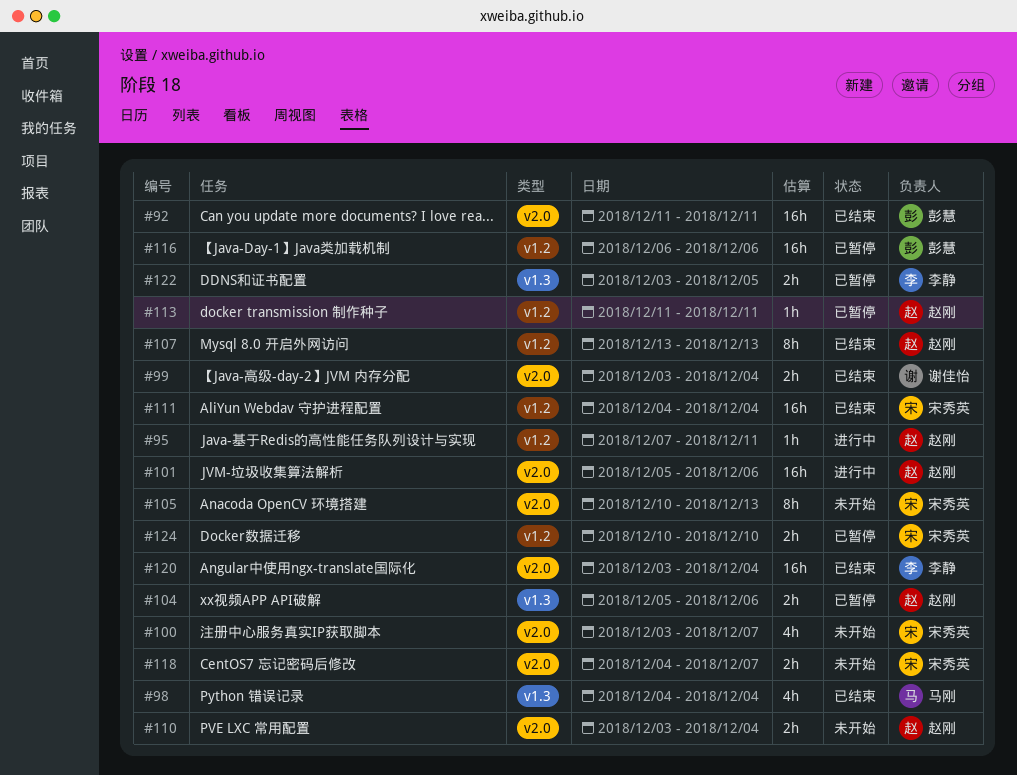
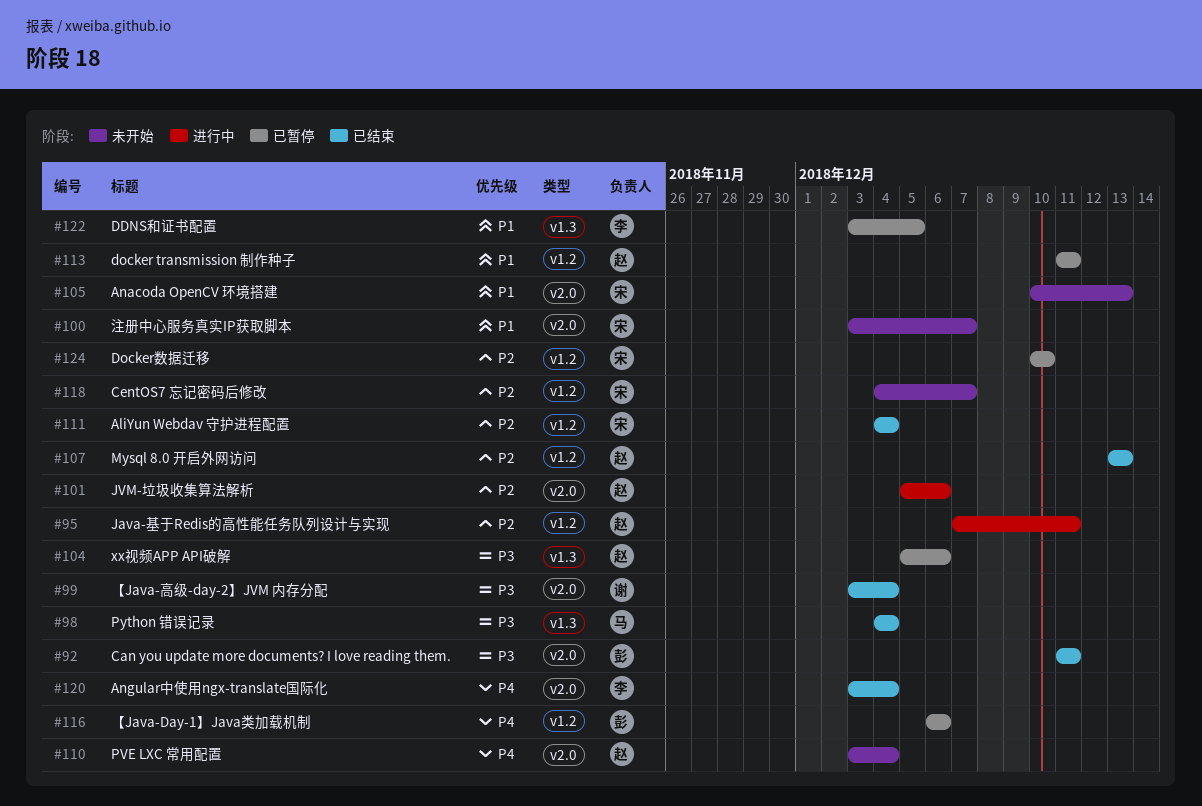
#118, label: v2.0 -> v1.2

